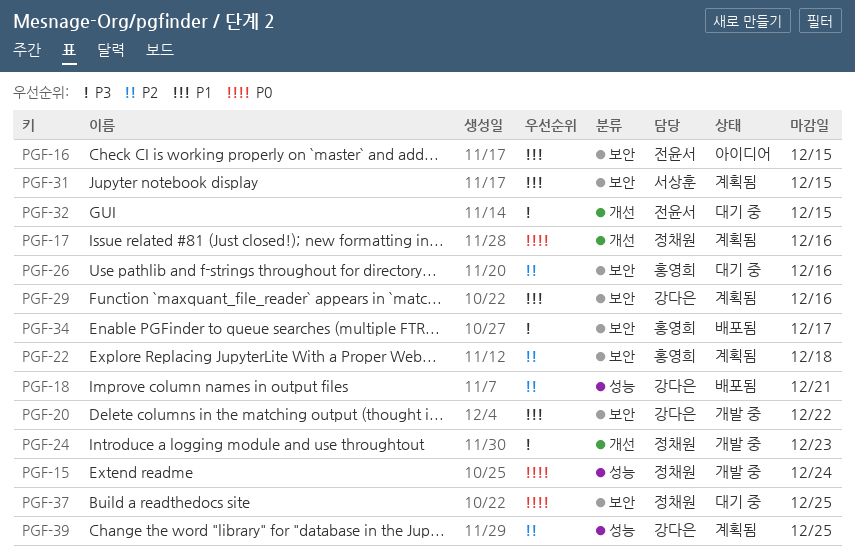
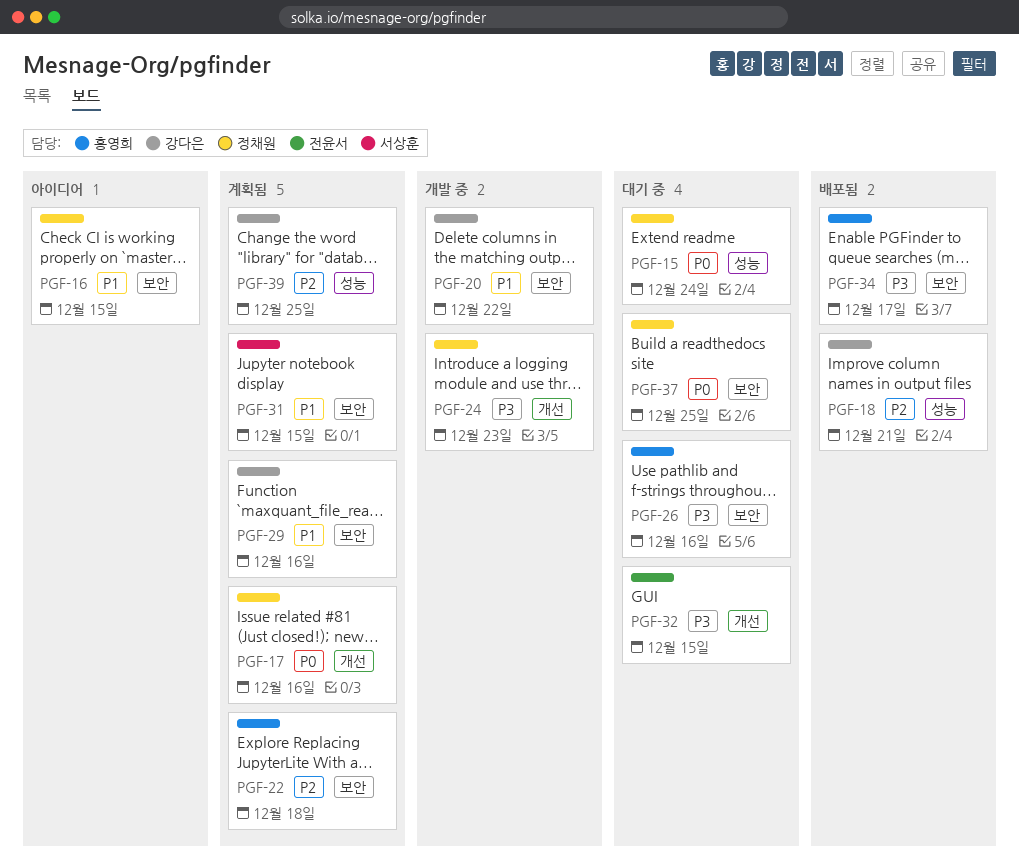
PGF-15, status: 개발 중 -> 대기 중
PGF-16, owner: 전윤서 -> 정채원
PGF-26, priority: P2 -> P3

